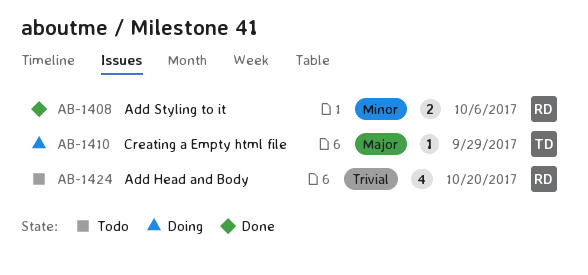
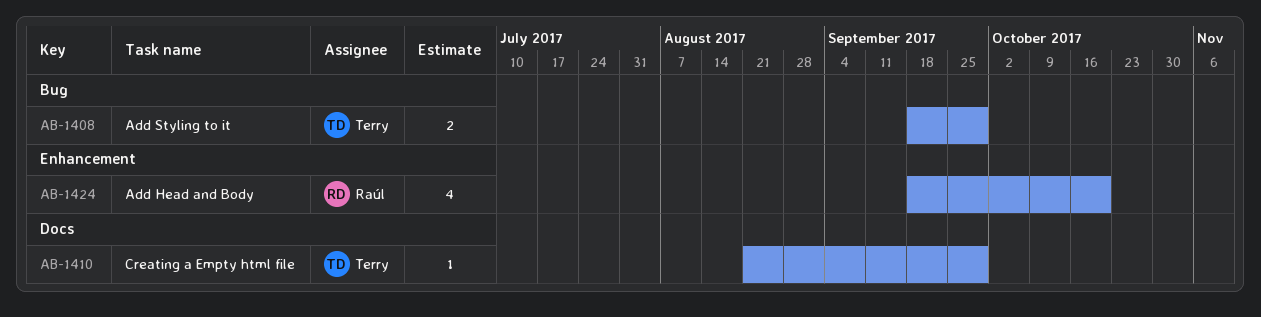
AB-1408, owner: Raúl -> Terry
AB-1408, due: Oct 6 -> Sep 29

